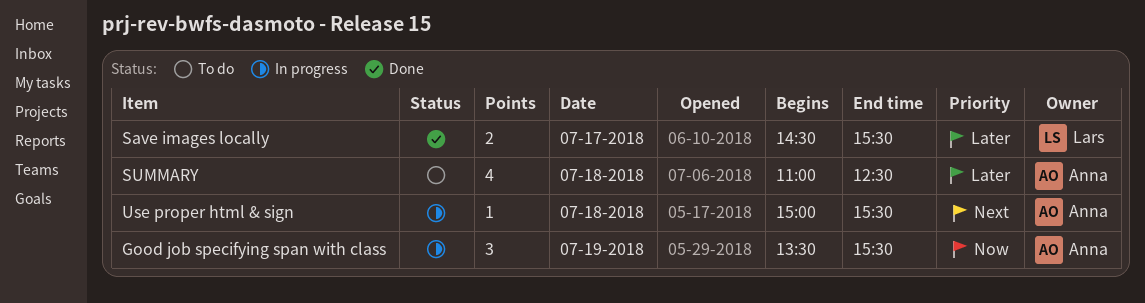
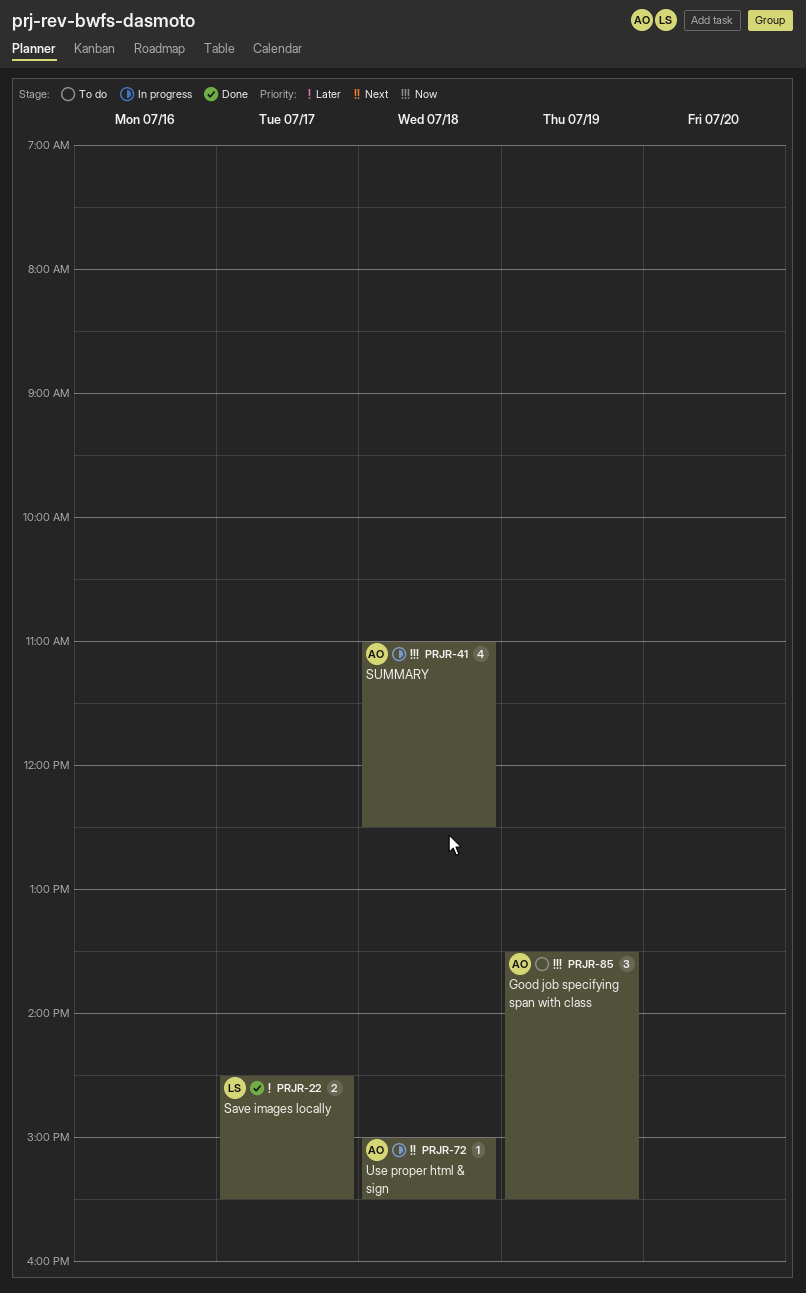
Good job specifying span with class, status: In progress -> To do
SUMMARY, status: To do -> In progress
SUMMARY, priority: Later -> Now

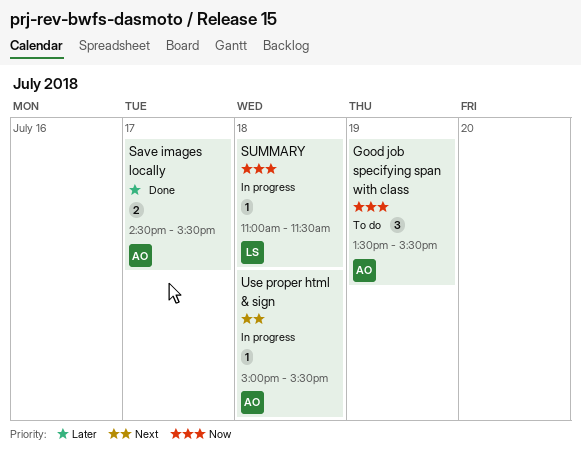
Save images locally, owner: LS -> AO
SUMMARY, owner: AO -> LS
SUMMARY, estimate: 4 -> 1
SUMMARY, ends: 12:30 -> 11:30

